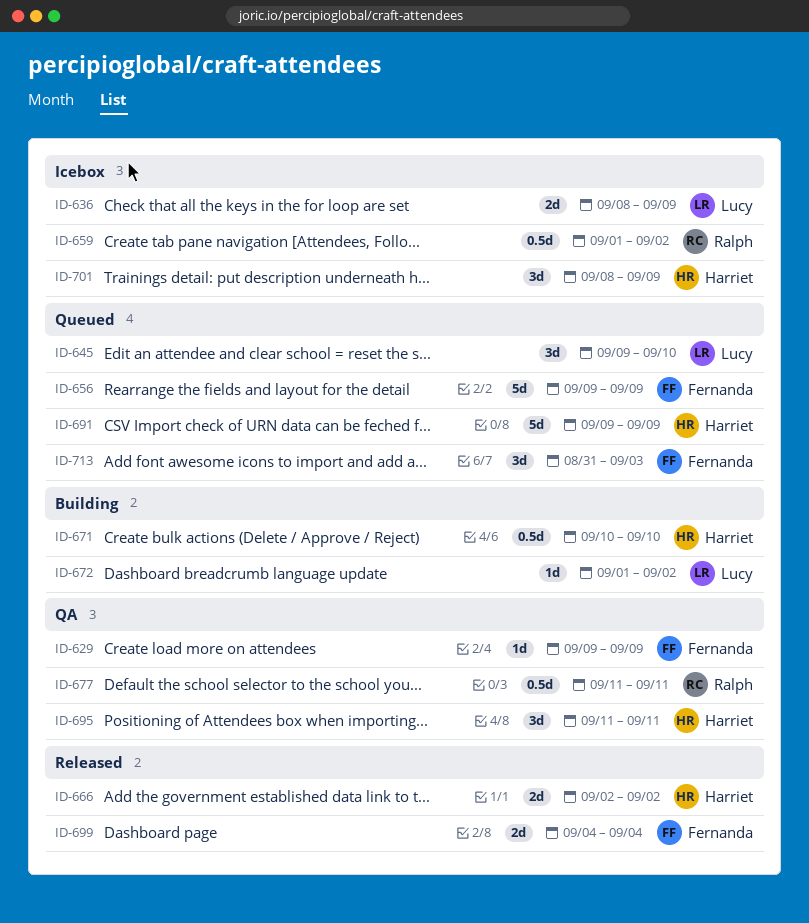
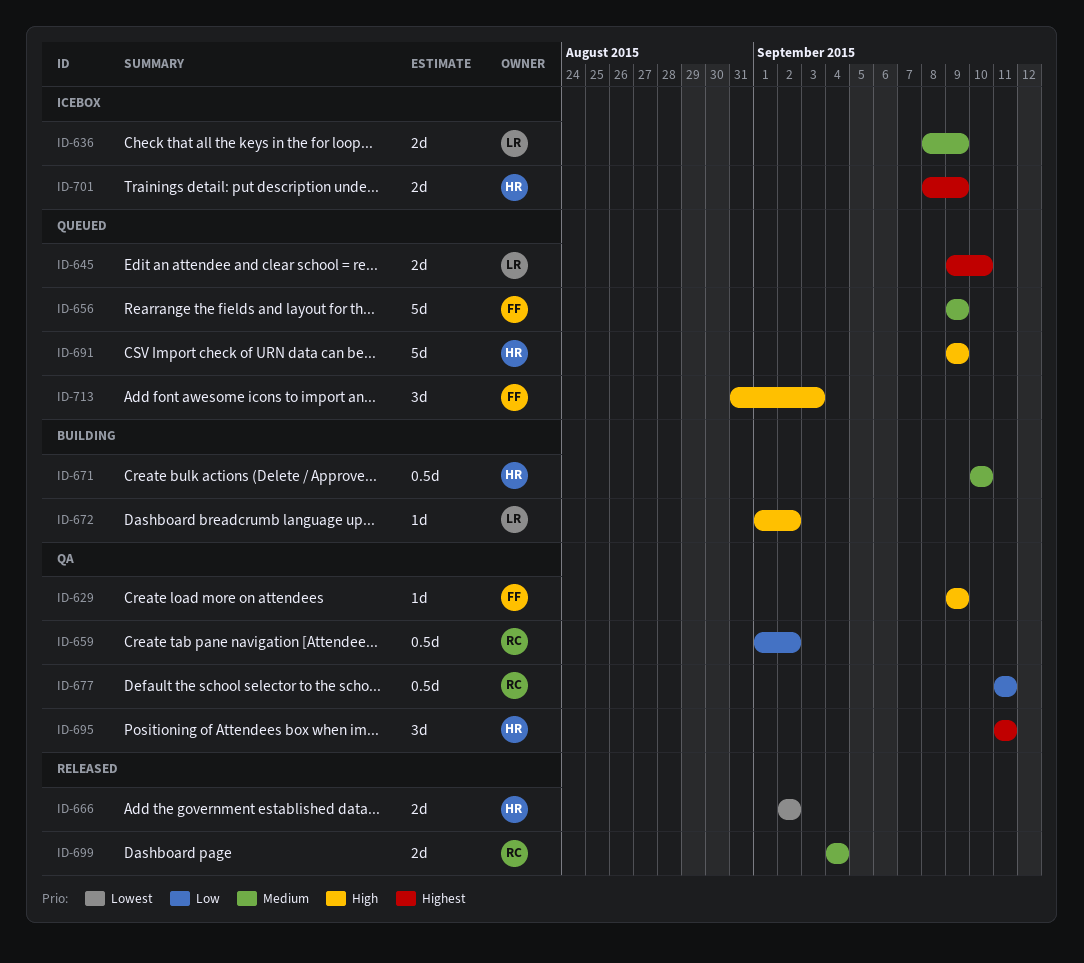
ID-645, estimate: 3d -> 2d
ID-659, status: Icebox -> QA
ID-699, owner: Fernanda -> Ralph
ID-701, estimate: 3d -> 2d

